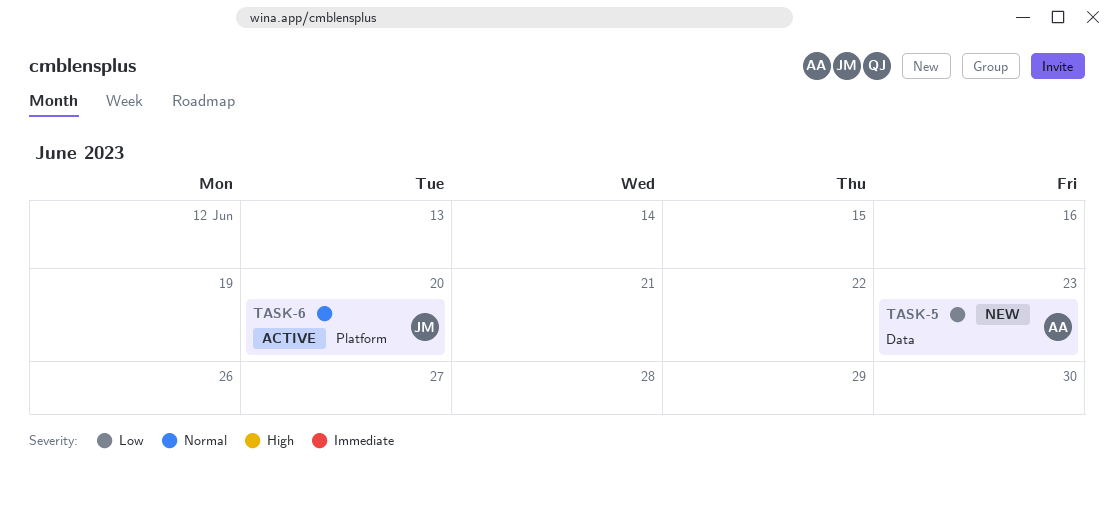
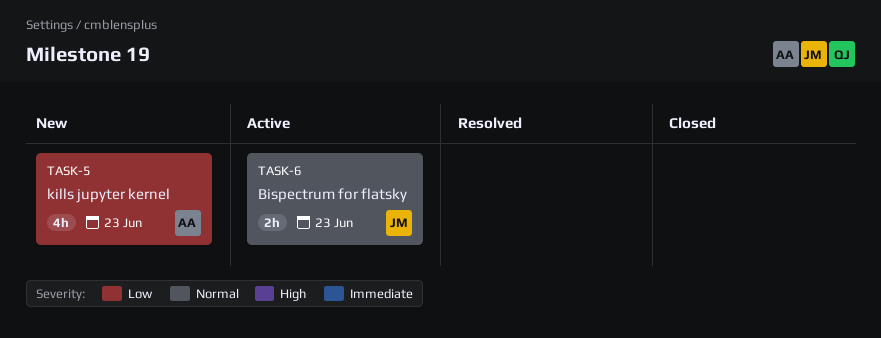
TASK-6, due: Jun 20 -> Jun 23

